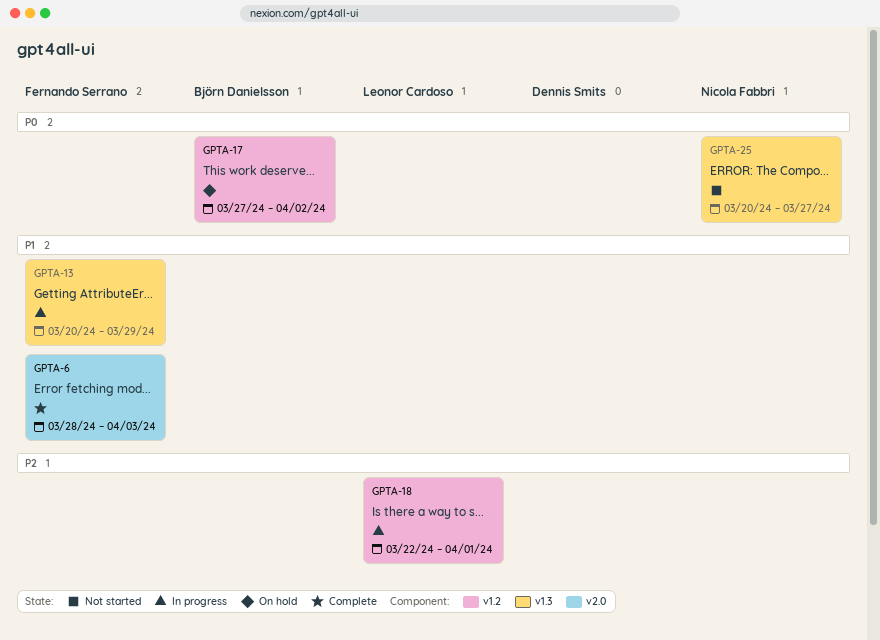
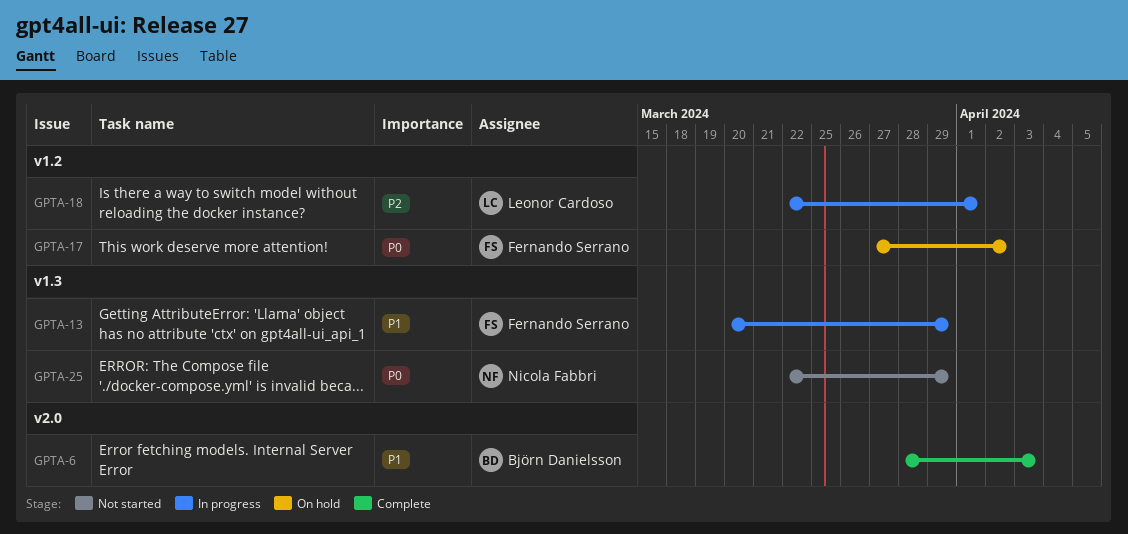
GPTA-6, owner: Fernando Serrano -> Björn Danielsson
GPTA-17, owner: Björn Danielsson -> Fernando Serrano
GPTA-25, start: Mar 20 -> Mar 22
GPTA-25, due: Mar 27 -> Mar 29

